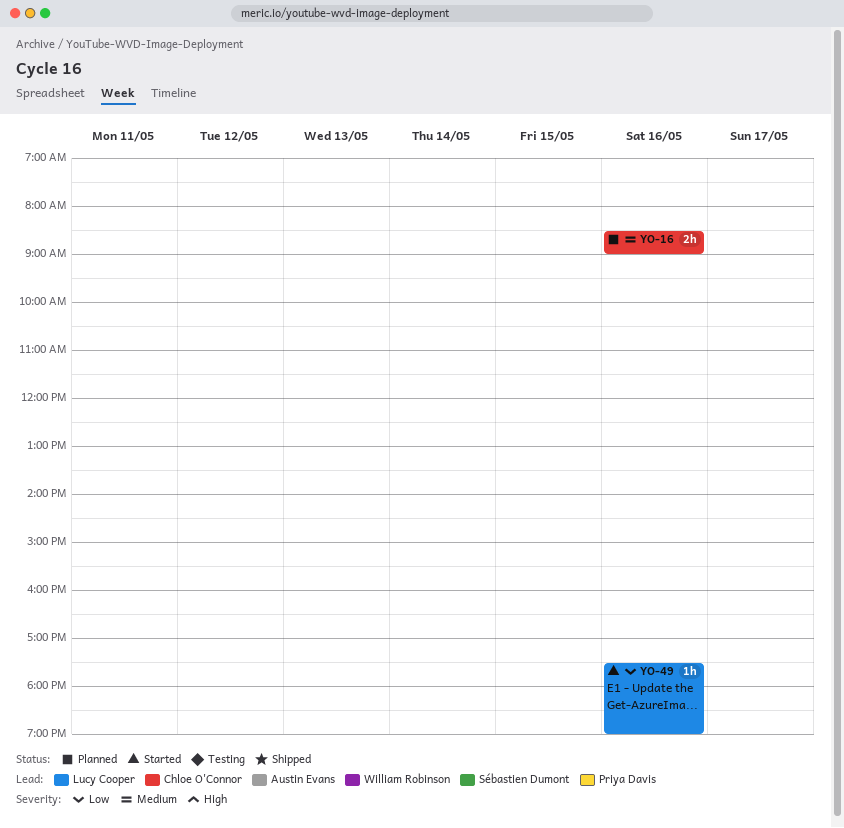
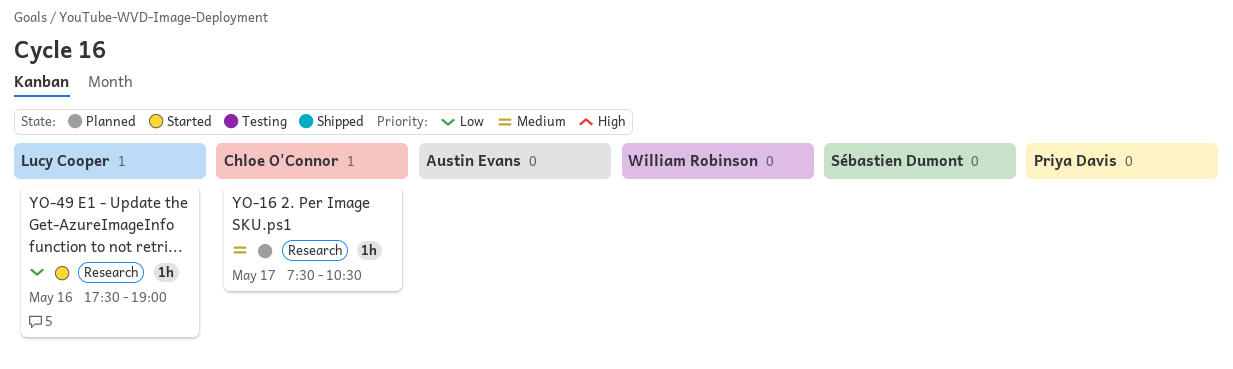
YO-16, estimate: 2h -> 1h
YO-16, day: May 16 -> May 17
YO-16, begins: 08:30 -> 07:30
YO-16, ends: 09:00 -> 10:30

